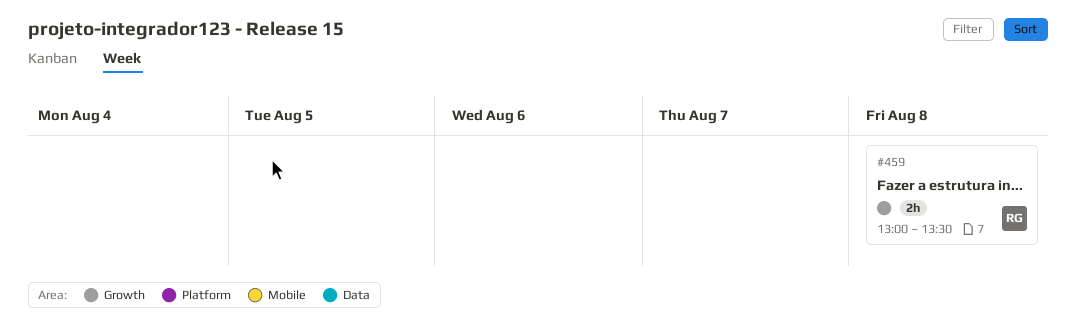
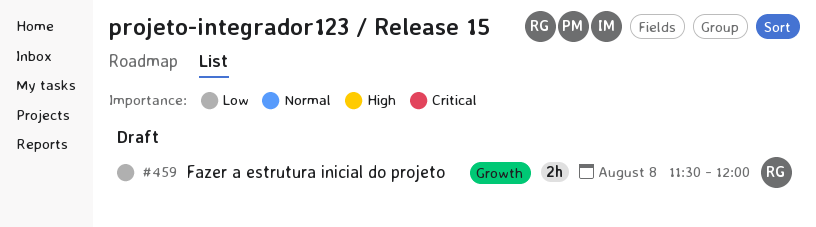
#459, begins: 13:00 -> 11:30
#459, ends: 13:30 -> 12:00

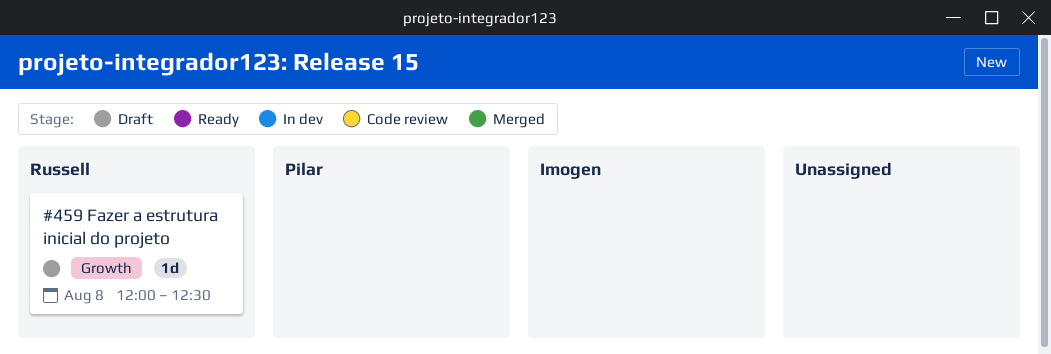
#459, estimate: 2h -> 1d
#459, begins: 11:30 -> 12:00
#459, ends: 12:00 -> 12:30

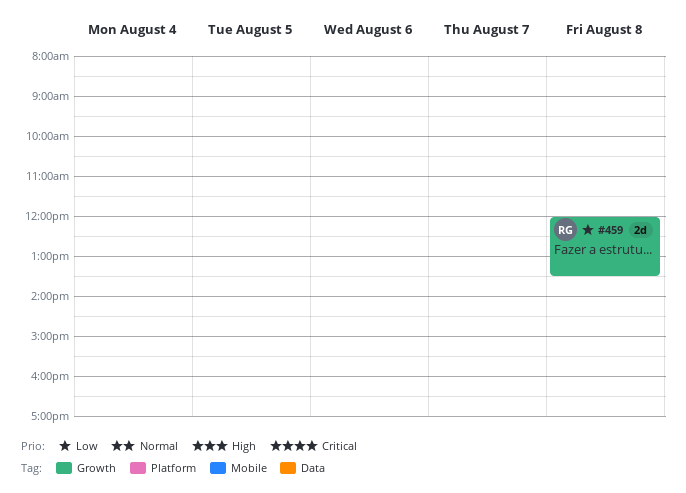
#459, estimate: 1d -> 2d
#459, ends: 12:30 -> 13:30

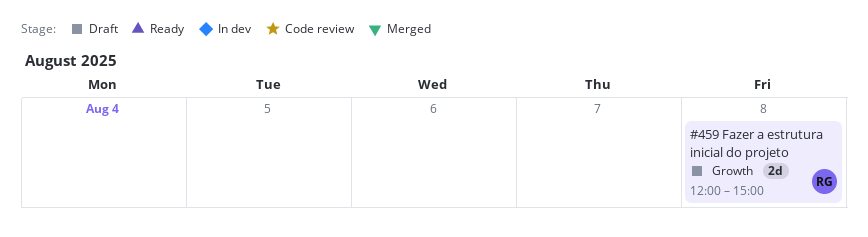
#459, ends: 13:30 -> 15:00

